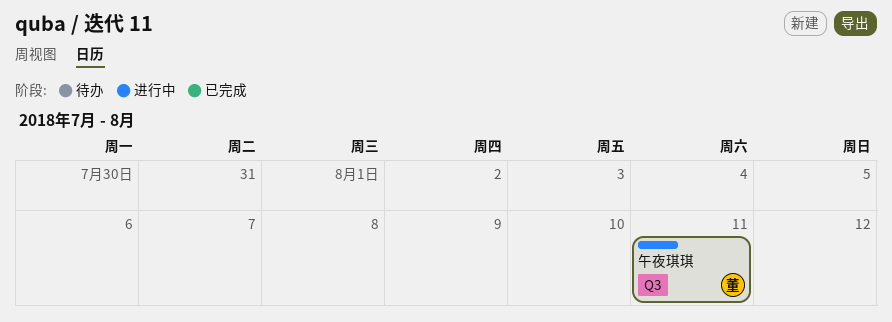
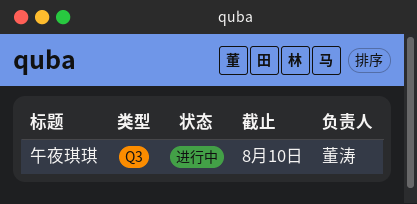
午夜琪琪, due: Aug 11 -> Aug 10

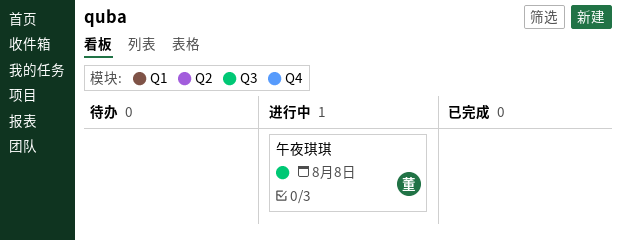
午夜琪琪, due: Aug 10 -> Aug 8

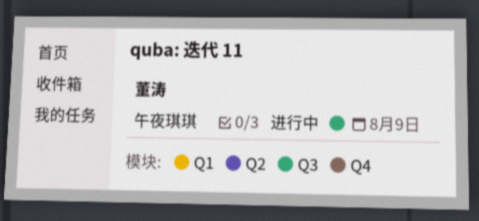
午夜琪琪, due: Aug 8 -> Aug 9

